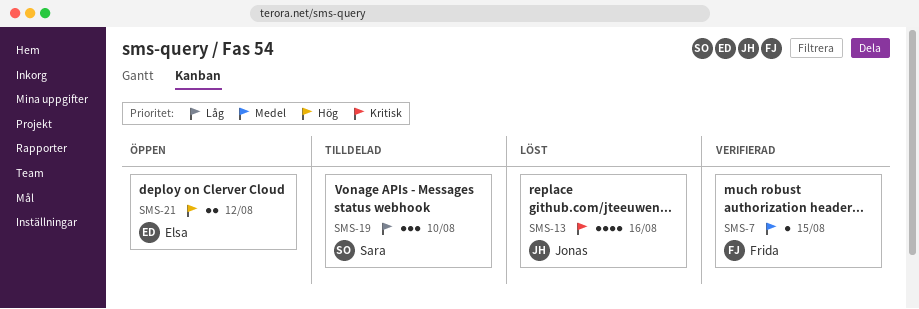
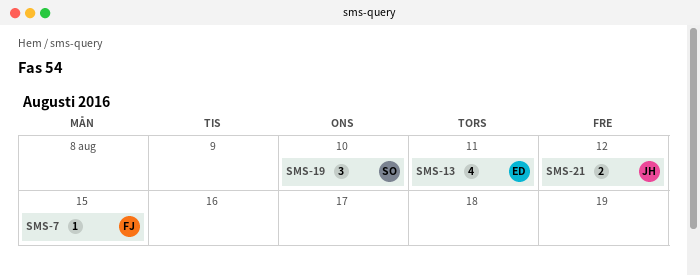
SMS-13, owner: Jonas -> Elsa
SMS-13, due: Aug 16 -> Aug 11
SMS-21, owner: Elsa -> Jonas

